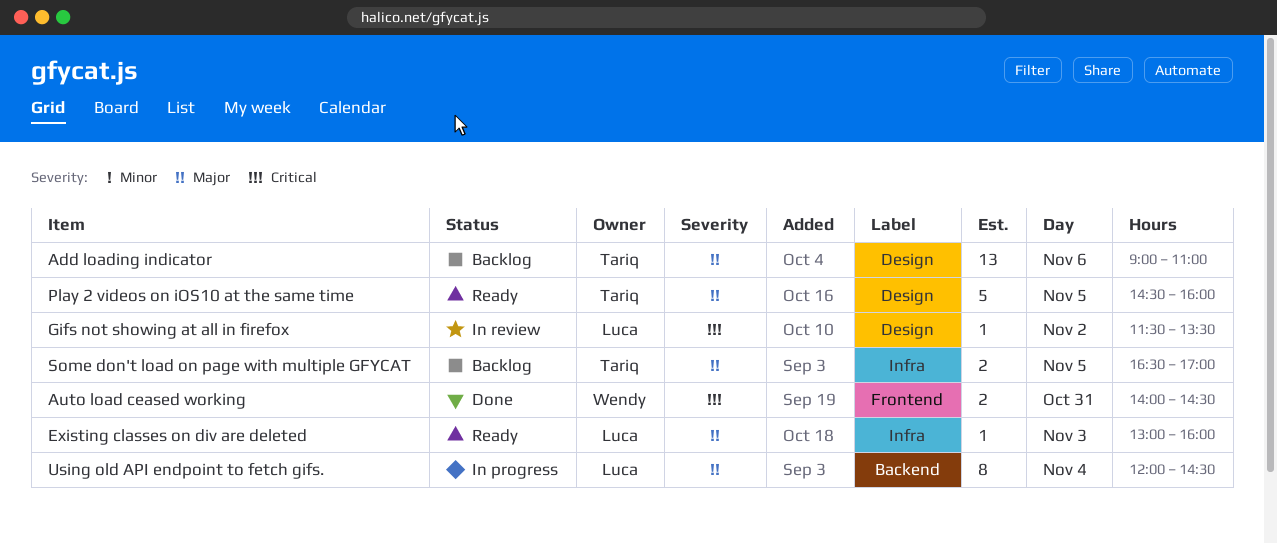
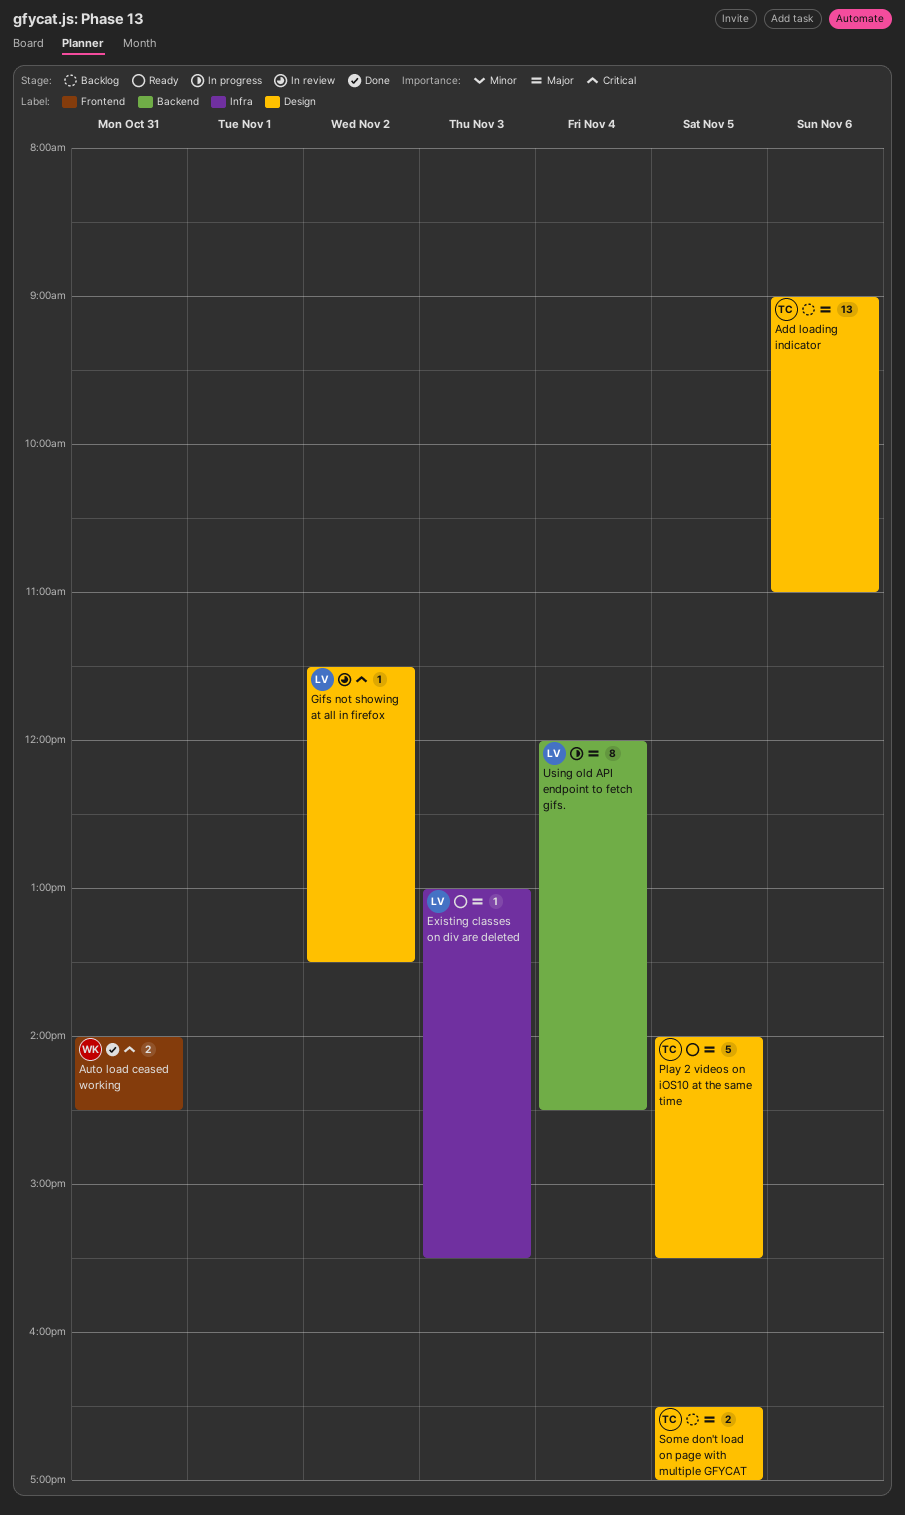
Existing classes on div are deleted, ends: 16:00 -> 15:30
Play 2 videos on iOS10 at the same time, begins: 14:30 -> 14:00
Play 2 videos on iOS10 at the same time, ends: 16:00 -> 15:30
Some don't load on page with multiple GFYCAT, label: Infra -> Design

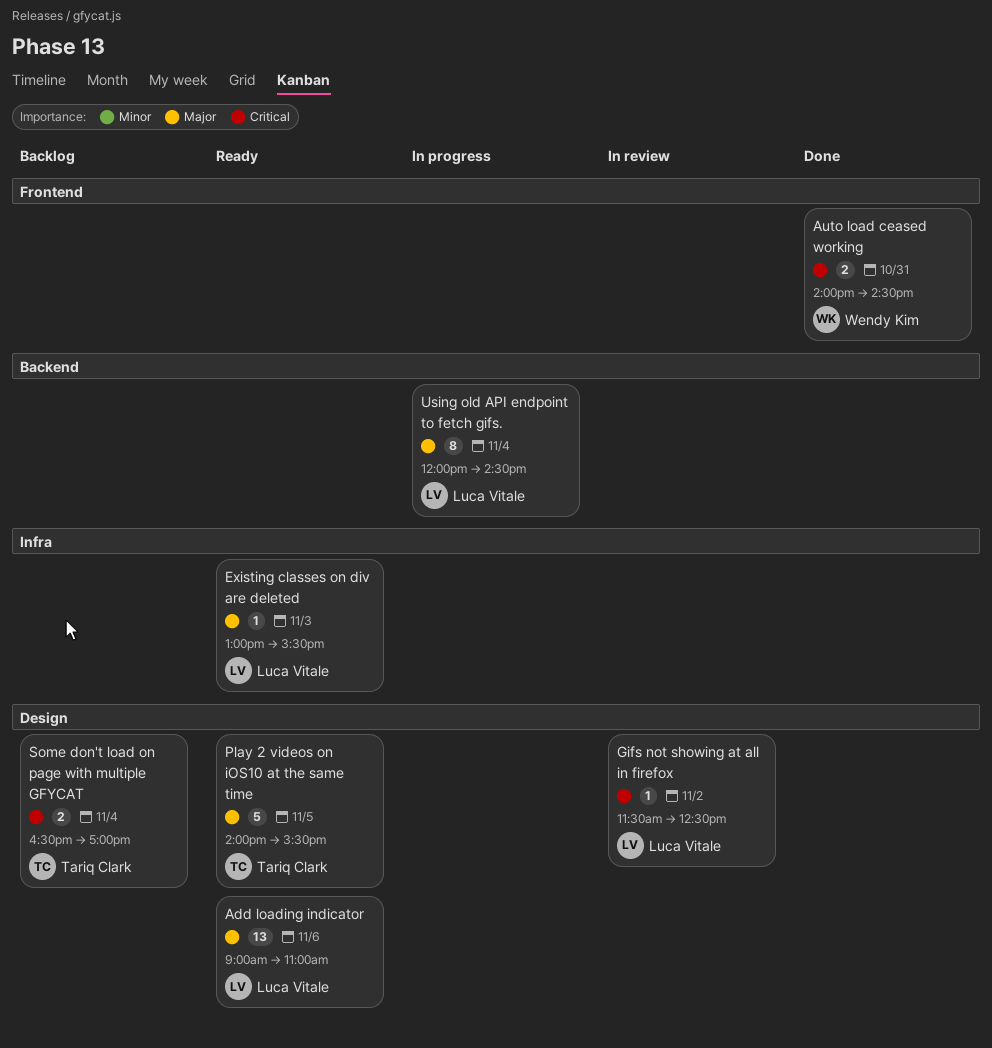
Add loading indicator, status: Backlog -> Ready
Add loading indicator, owner: Tariq Clark -> Luca Vitale
Gifs not showing at all in firefox, ends: 13:30 -> 12:30
Some don't load on page with multiple GFYCAT, priority: Major -> Critical
Some don't load on page with multiple GFYCAT, day: Nov 5 -> Nov 4

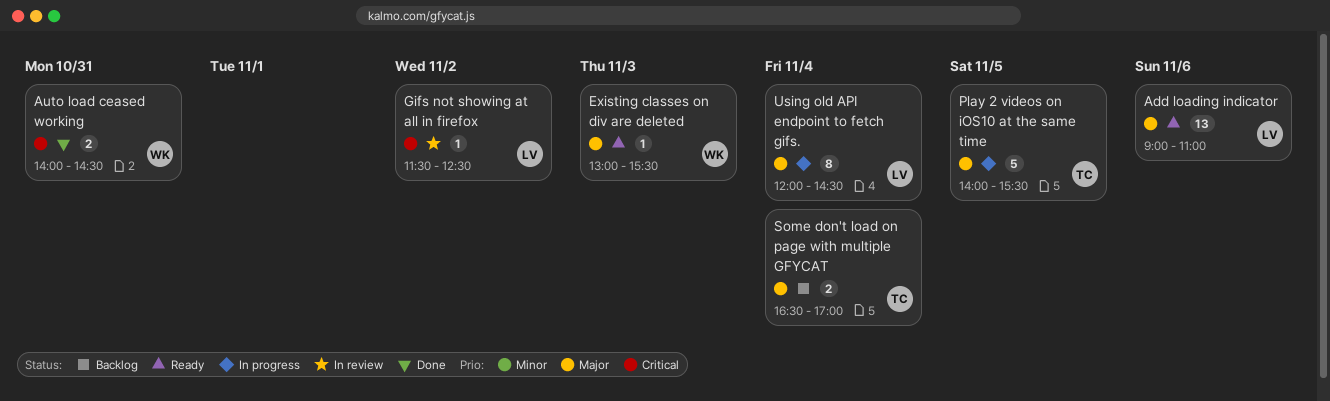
Existing classes on div are deleted, owner: Luca Vitale -> Wendy Kim
Play 2 videos on iOS10 at the same time, status: Ready -> In progress
Some don't load on page with multiple GFYCAT, priority: Critical -> Major

